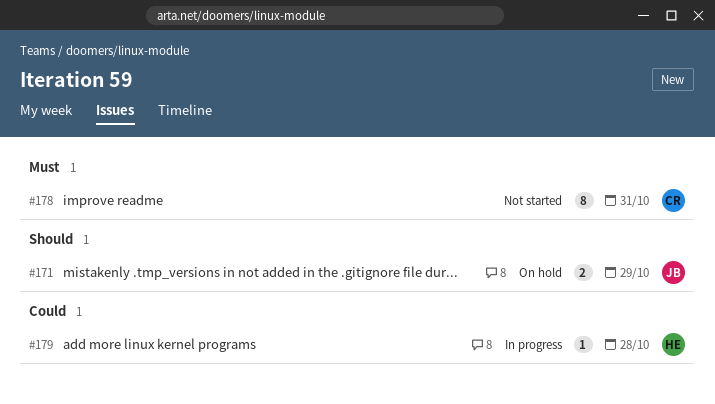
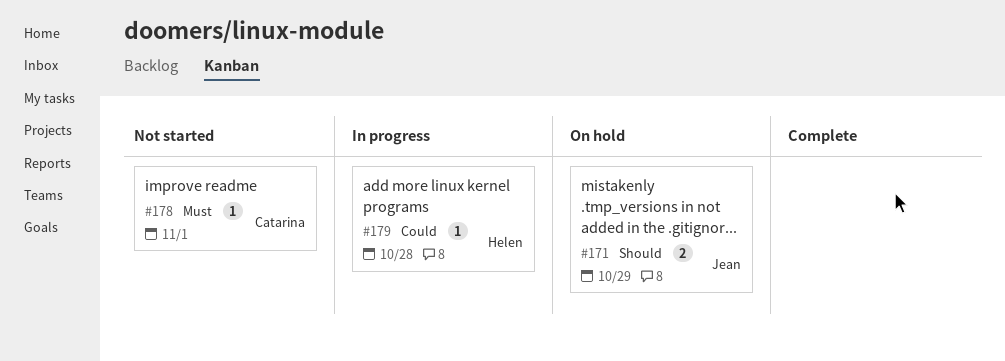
#178, estimate: 8 -> 1
#178, due: Oct 31 -> Nov 1

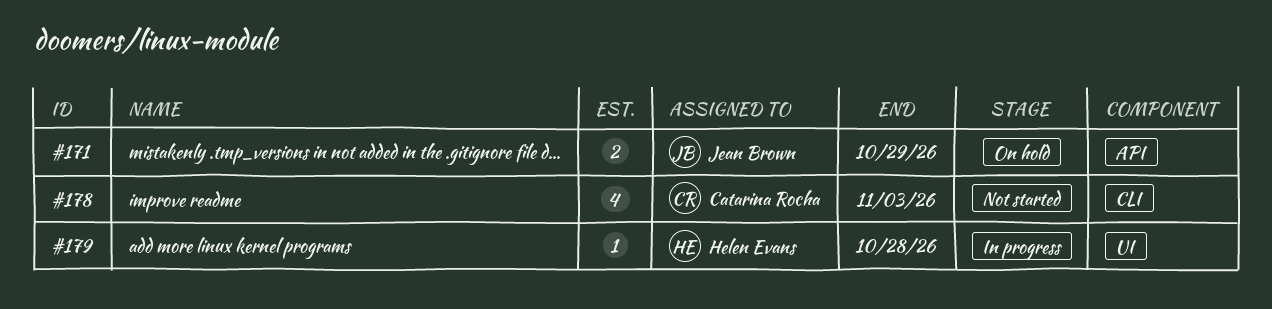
#178, estimate: 1 -> 4
#178, due: Nov 1 -> Nov 3

